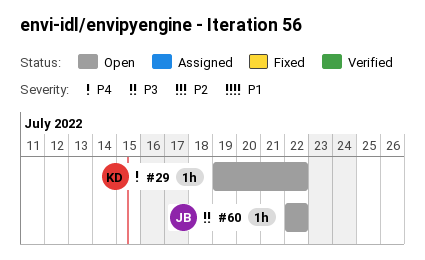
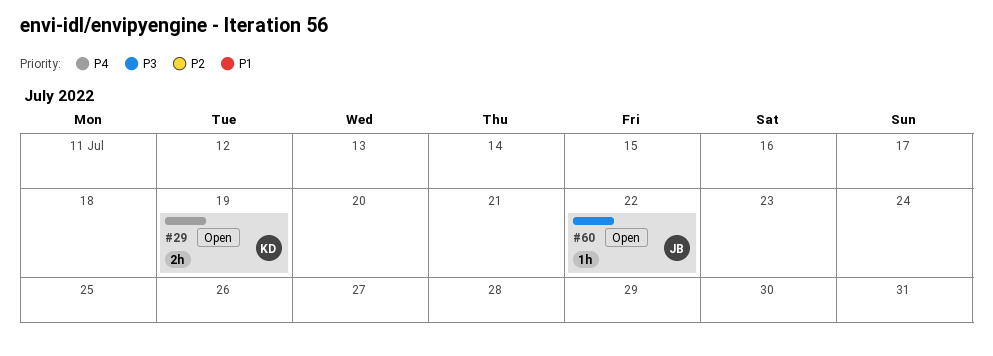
#29, estimate: 1h -> 2h
#29, due: Jul 22 -> Jul 19

